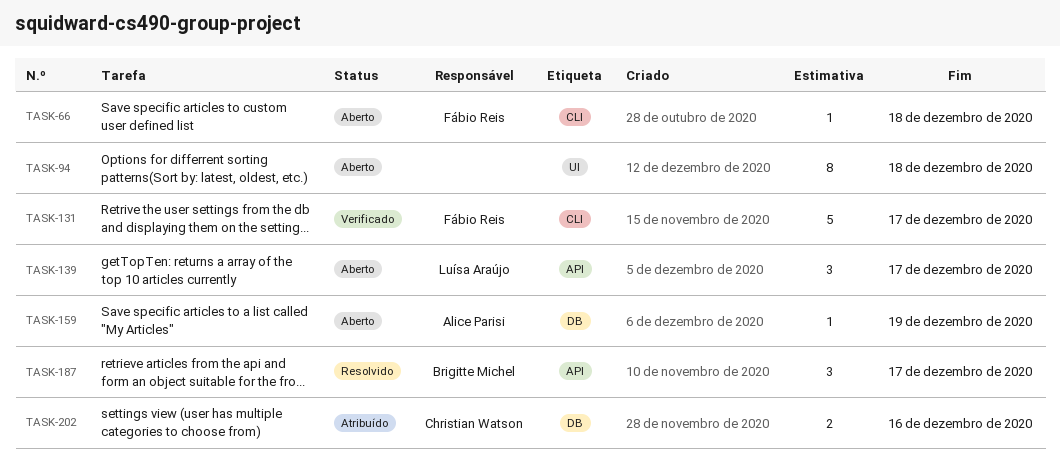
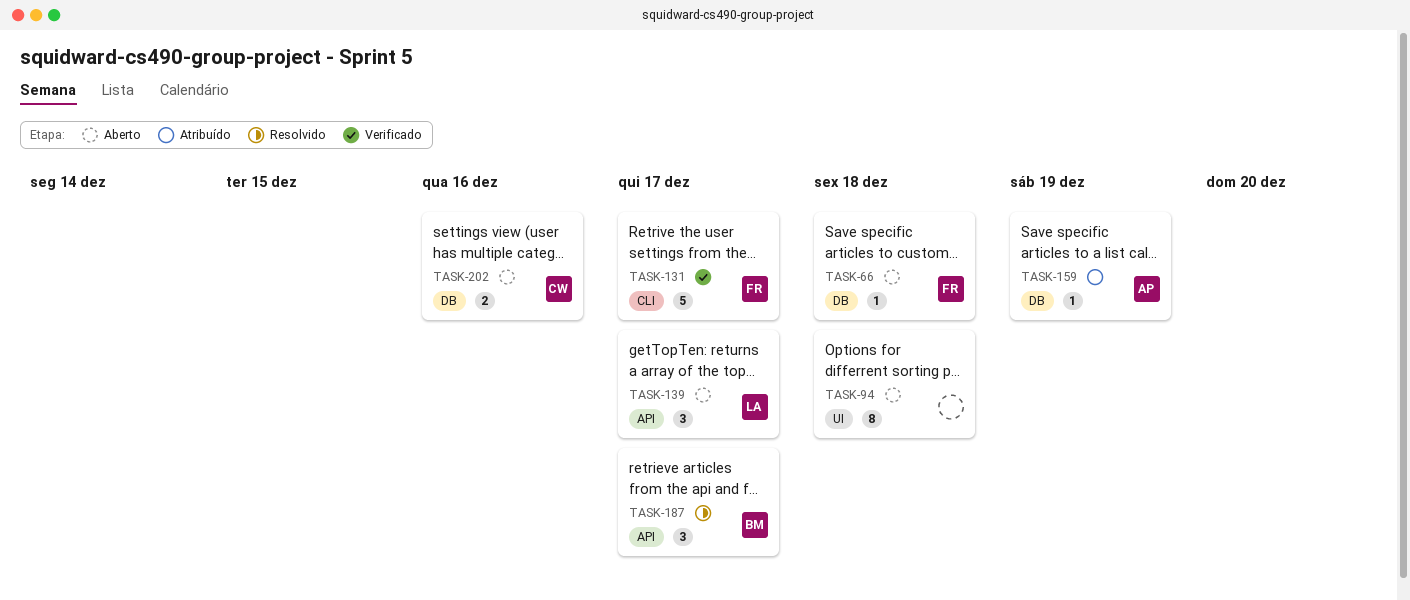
TASK-66, label: CLI -> DB
TASK-159, status: Aberto -> Atribuído
TASK-202, status: Atribuído -> Aberto

